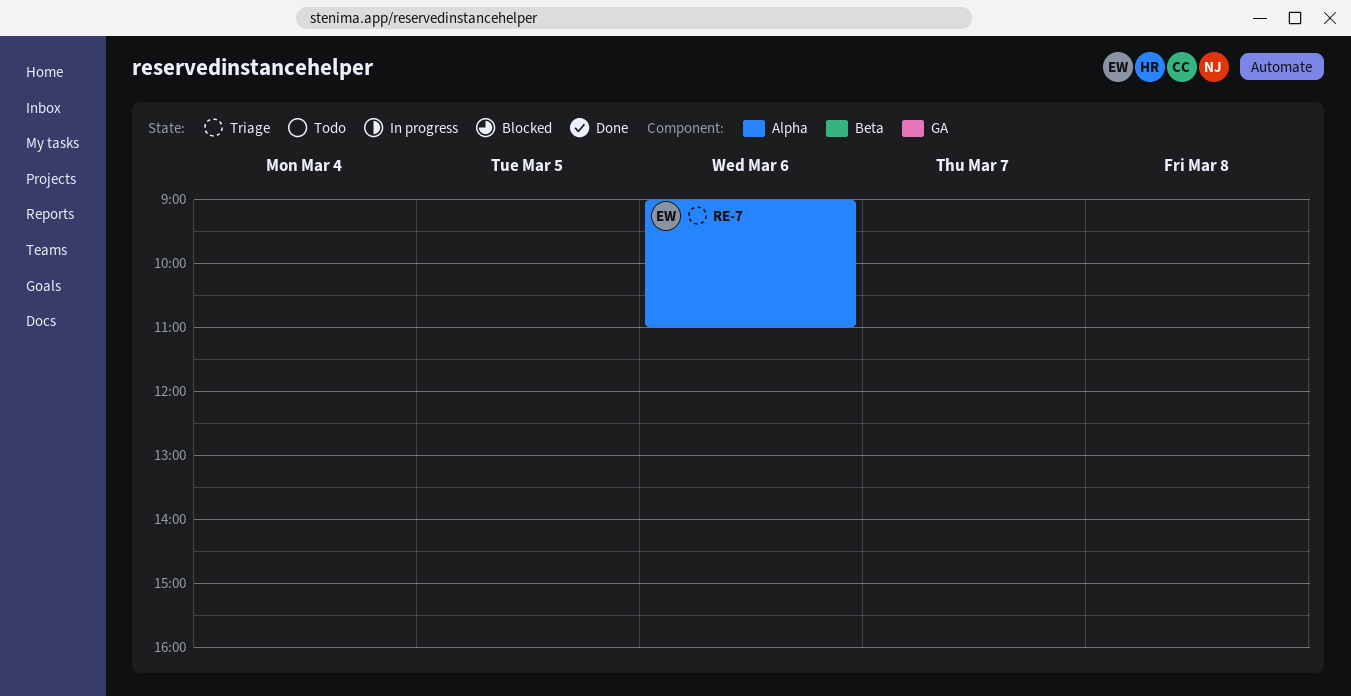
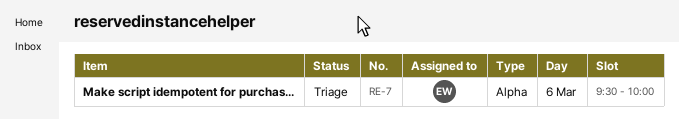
RE-7, begins: 09:00 -> 09:30
RE-7, ends: 11:00 -> 10:00

